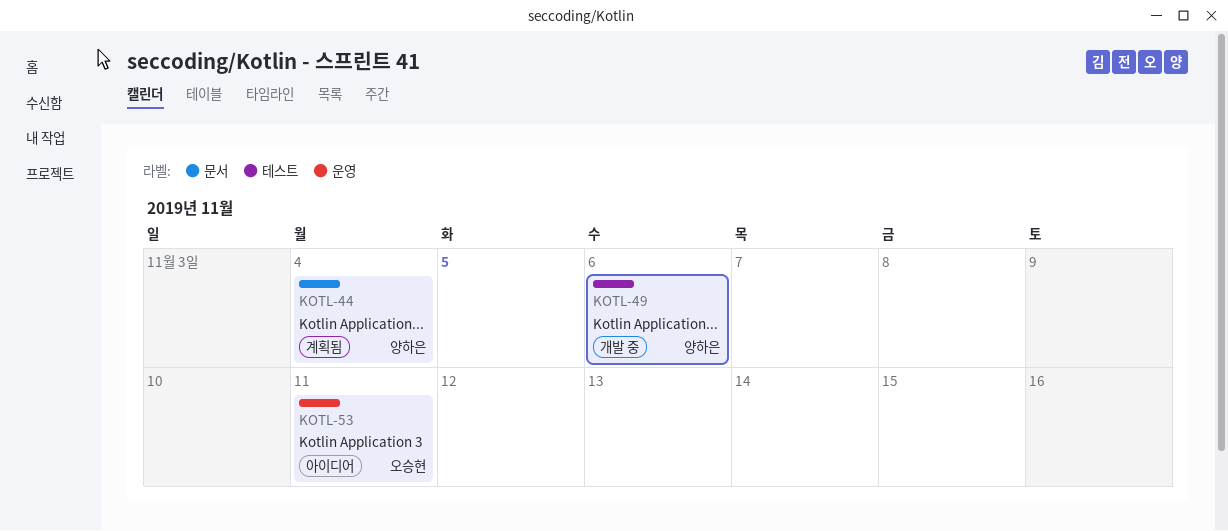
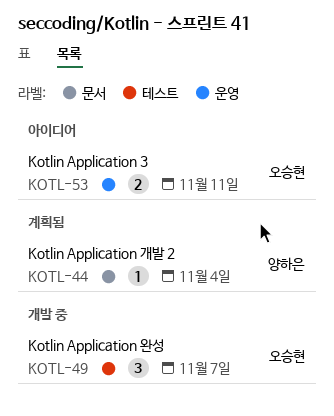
KOTL-49, owner: 양하은 -> 오승현
KOTL-49, due: Nov 6 -> Nov 7

